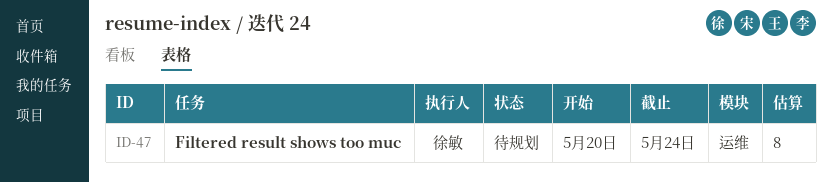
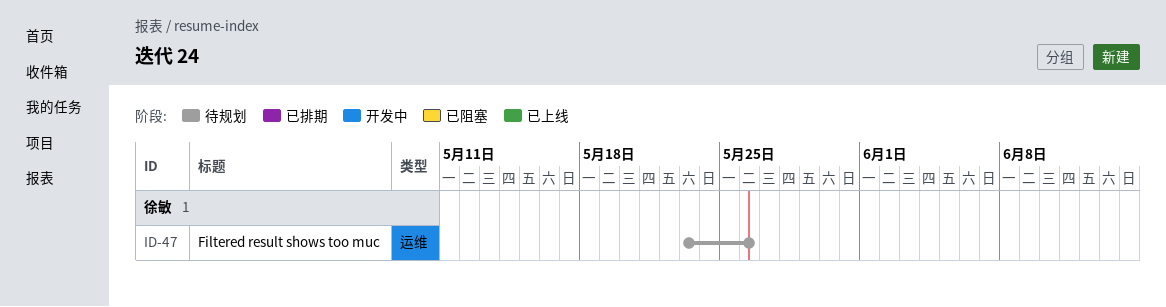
ID-47, start: May 20 -> May 23
ID-47, due: May 24 -> May 26

